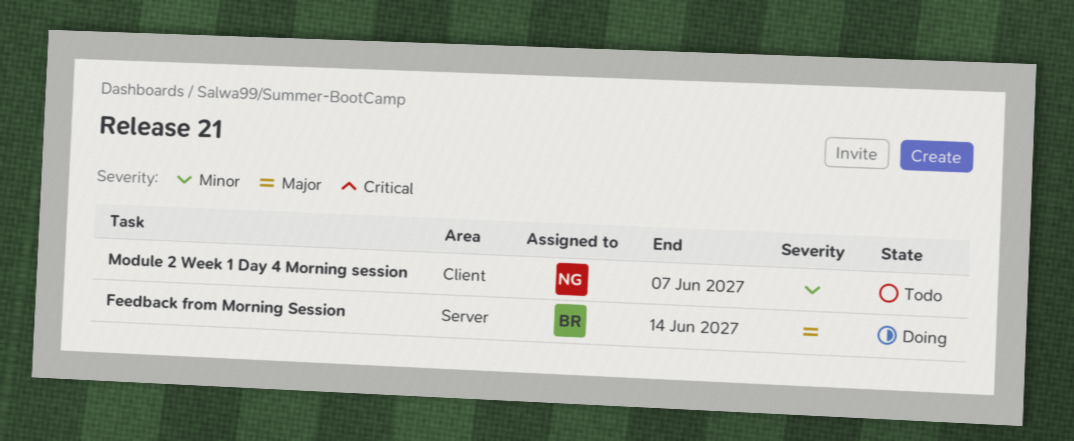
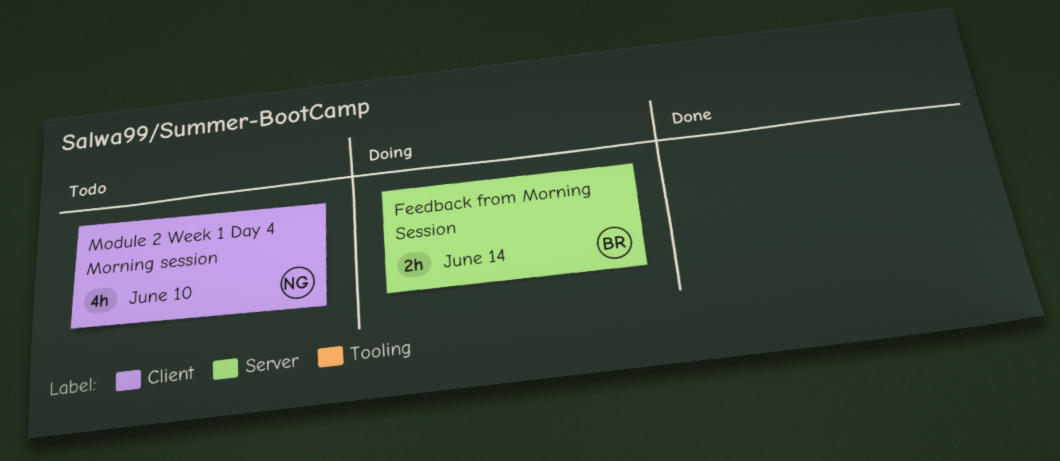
Module 2 Week 1 Day 4 Morning session, due: Jun 7 -> Jun 10

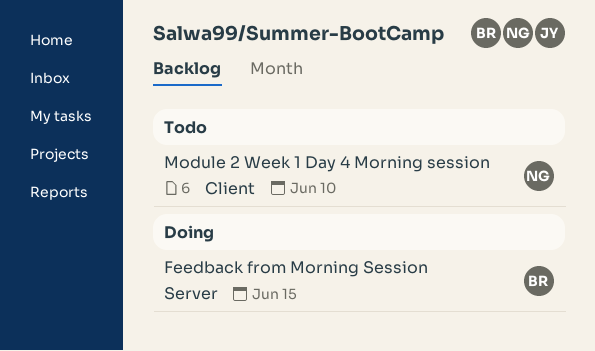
Feedback from Morning Session, due: Jun 14 -> Jun 15

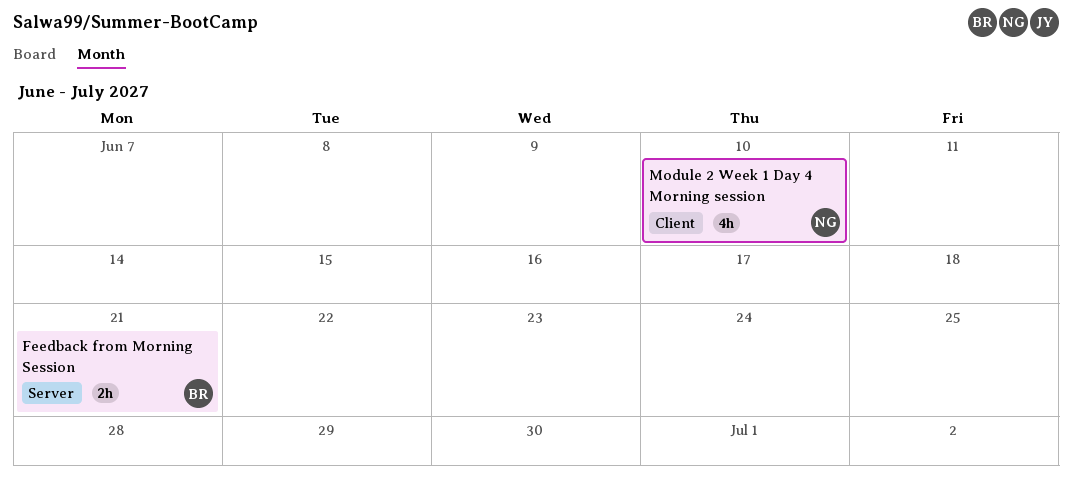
Feedback from Morning Session, due: Jun 15 -> Jun 21

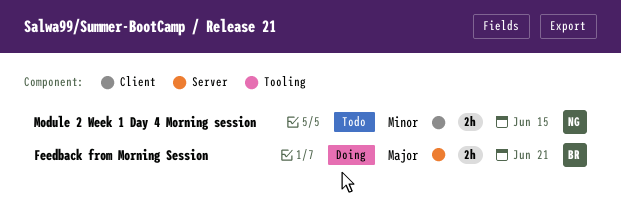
Module 2 Week 1 Day 4 Morning session, estimate: 4h -> 2h
Module 2 Week 1 Day 4 Morning session, due: Jun 10 -> Jun 15

